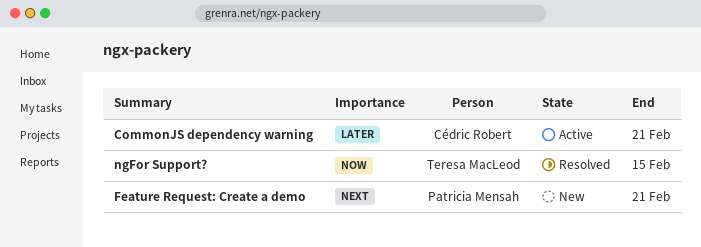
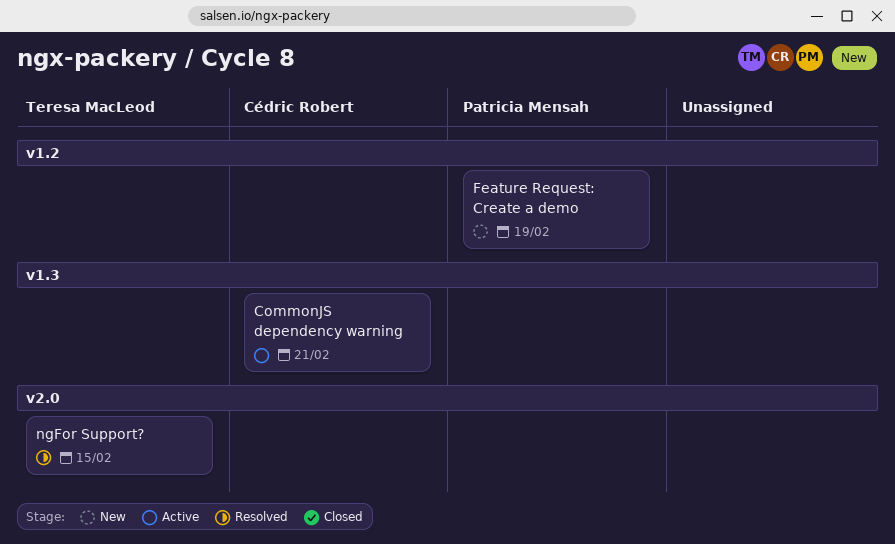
Feature Request: Create a demo, due: Feb 21 -> Feb 19

